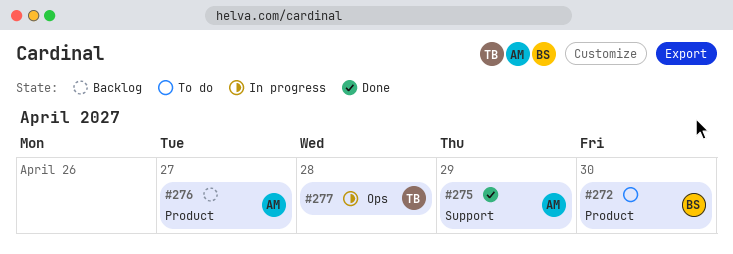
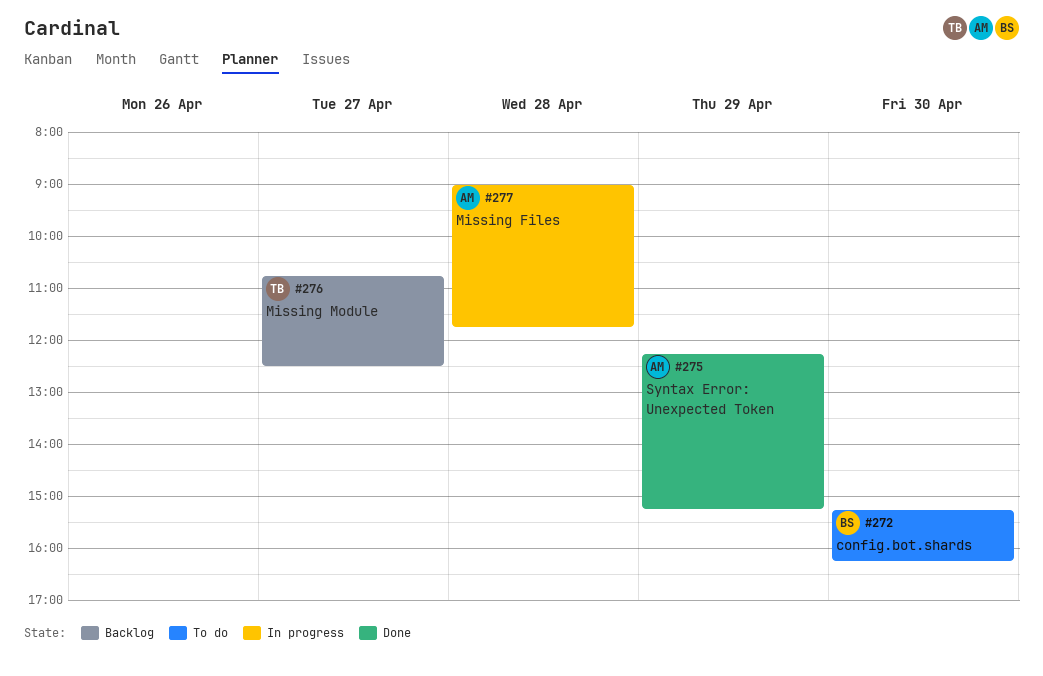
#276, owner: AM -> TB
#277, owner: TB -> AM

